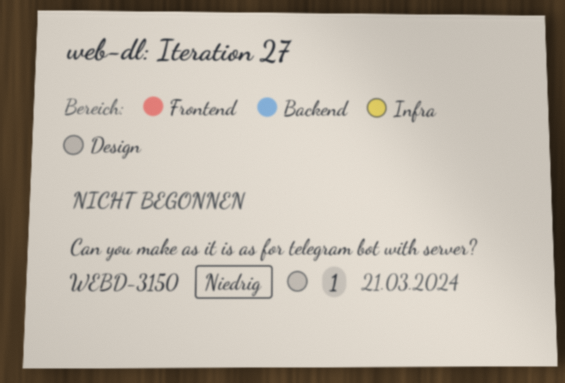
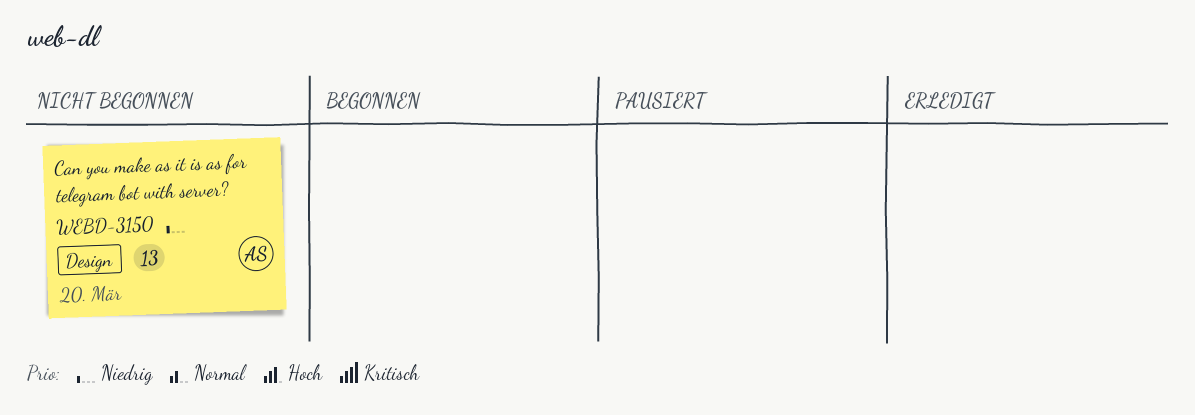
WEBD-3150, estimate: 1 -> 13
WEBD-3150, due: Mar 21 -> Mar 20

